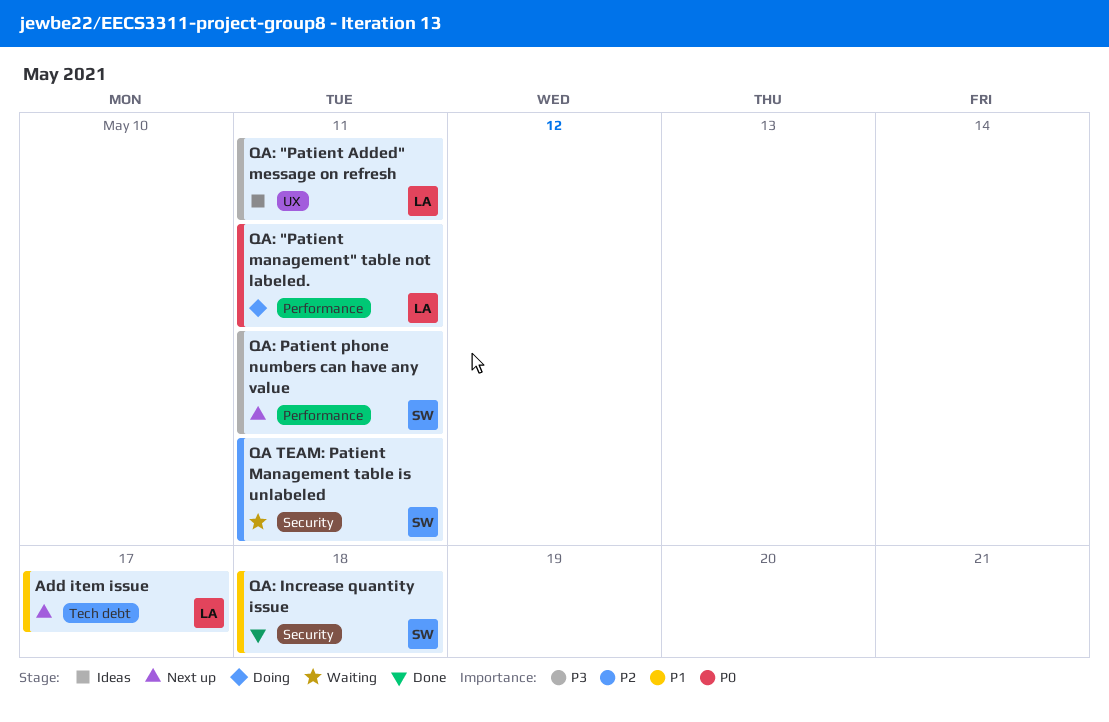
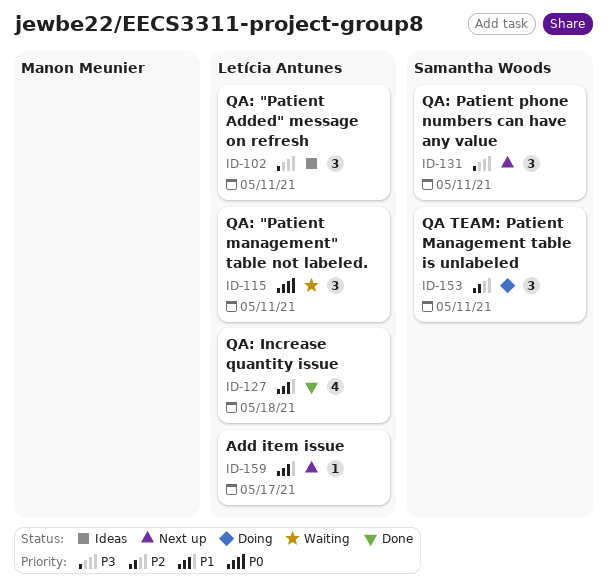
QA TEAM: Patient Management table is unlabeled, status: Waiting -> Doing
QA: "Patient management" table not labeled., status: Doing -> Waiting
QA: Increase quantity issue, owner: Samantha Woods -> Letícia Antunes

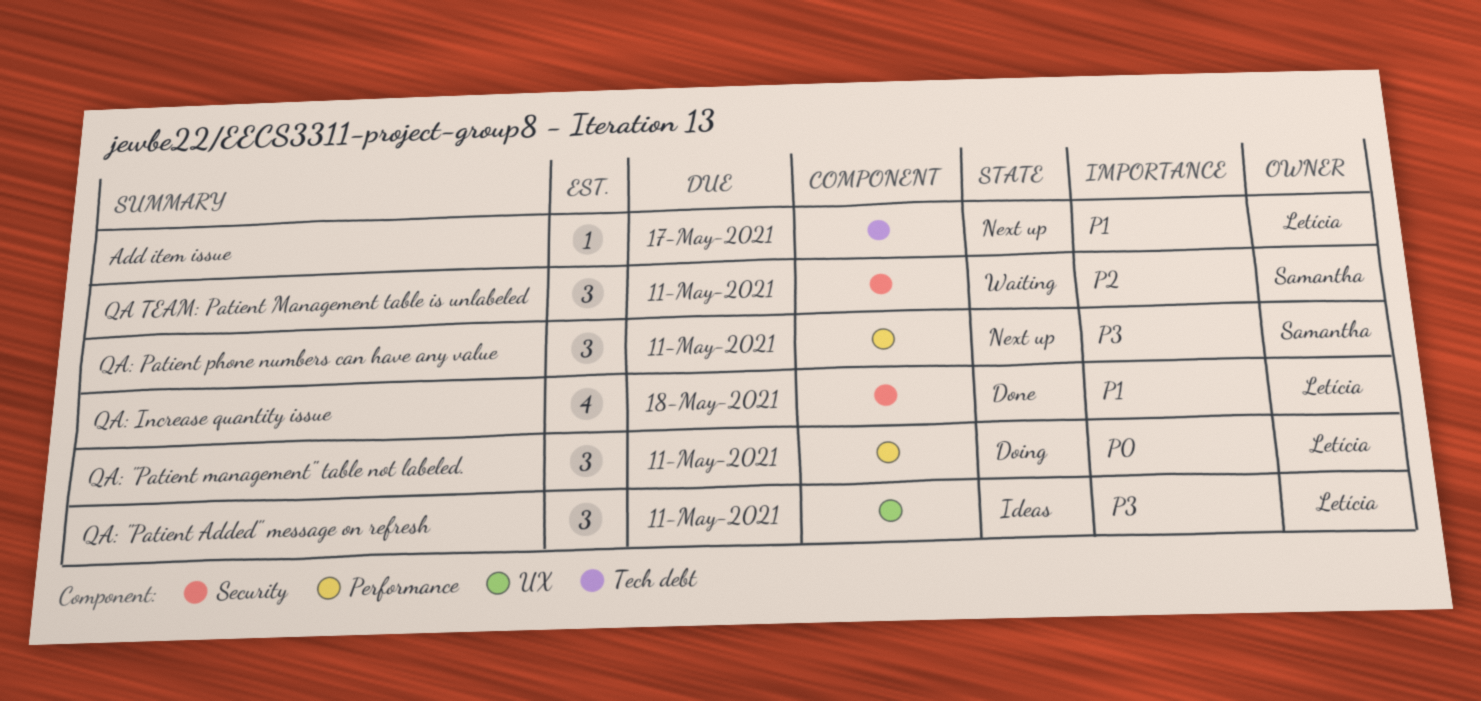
QA TEAM: Patient Management table is unlabeled, status: Doing -> Waiting
QA: "Patient management" table not labeled., status: Waiting -> Doing

